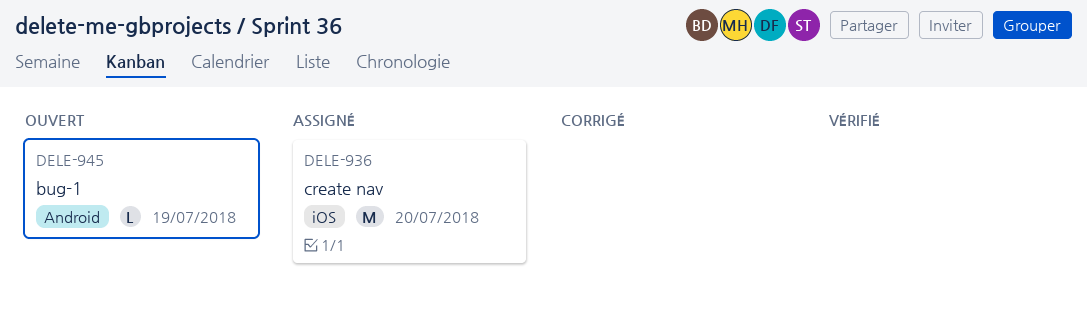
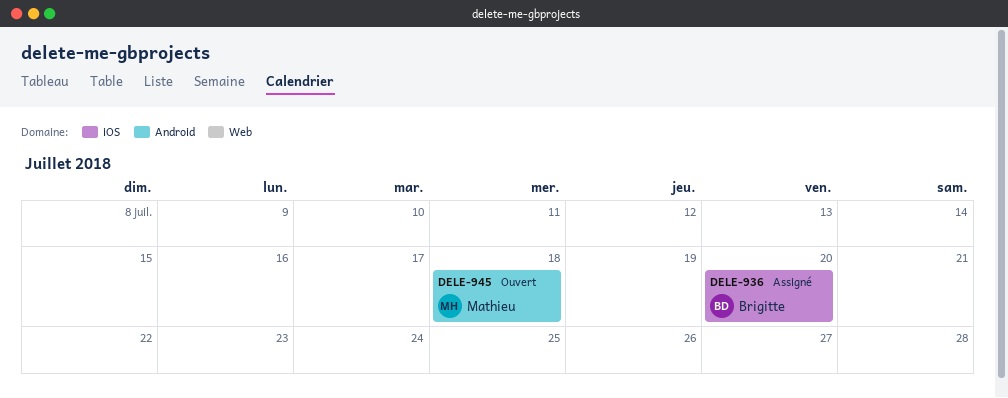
DELE-945, due: Jul 19 -> Jul 18

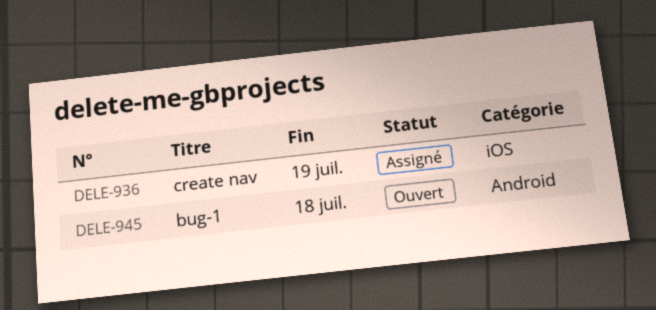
DELE-936, due: Jul 20 -> Jul 19

